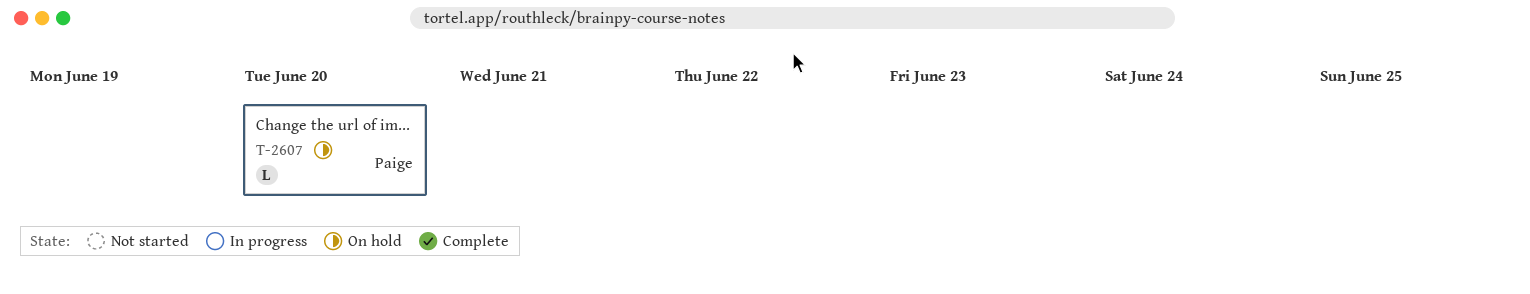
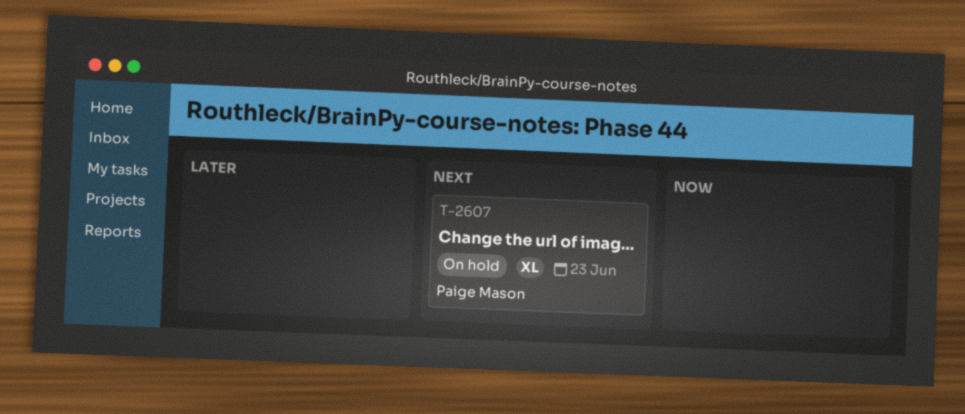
T-2607, estimate: L -> XL
T-2607, due: Jun 20 -> Jun 23

